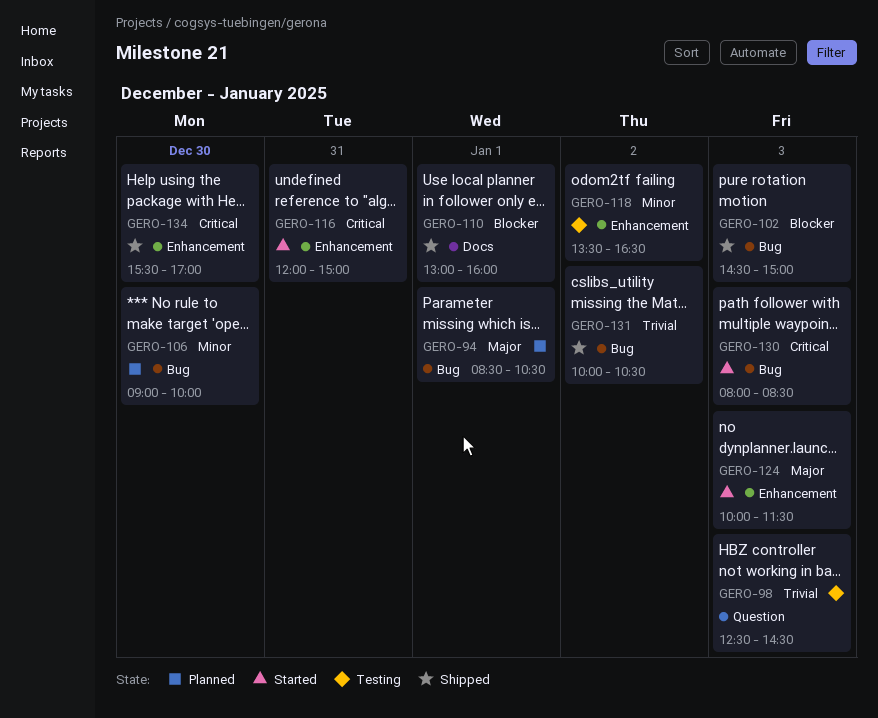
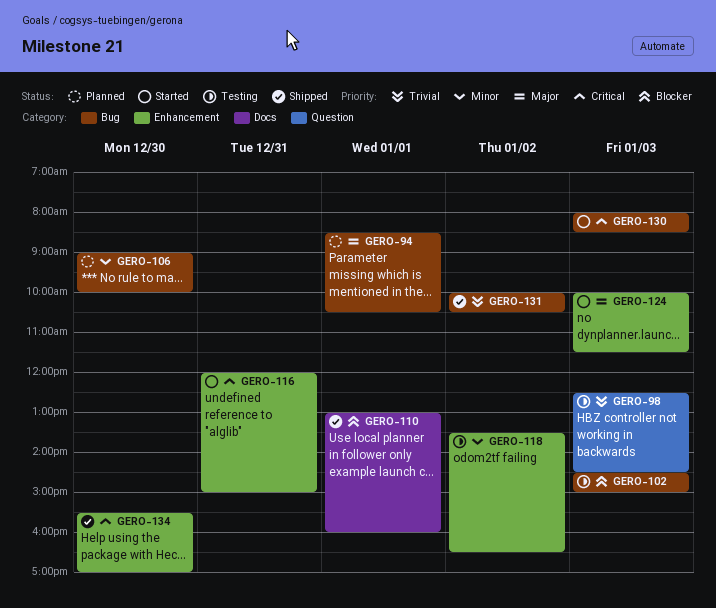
GERO-102, status: Shipped -> Testing

